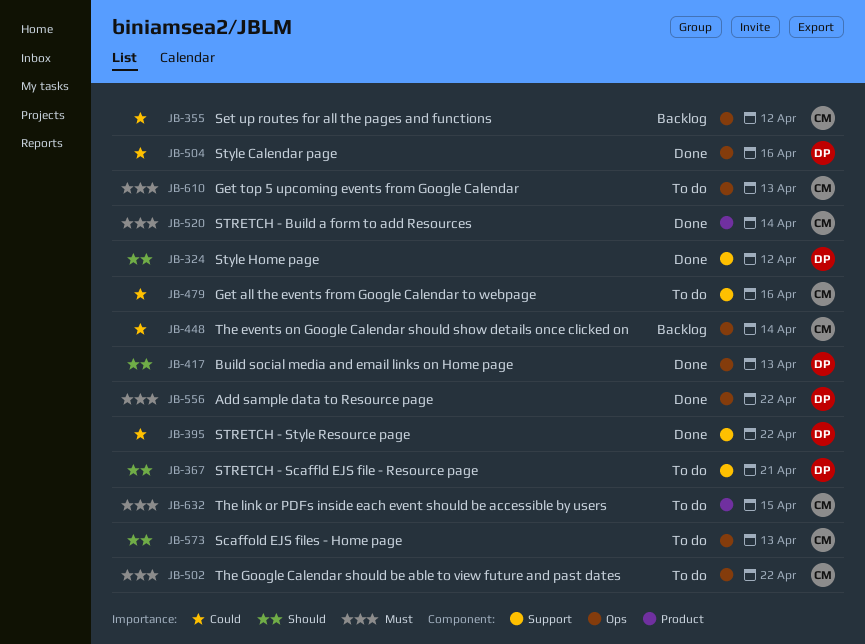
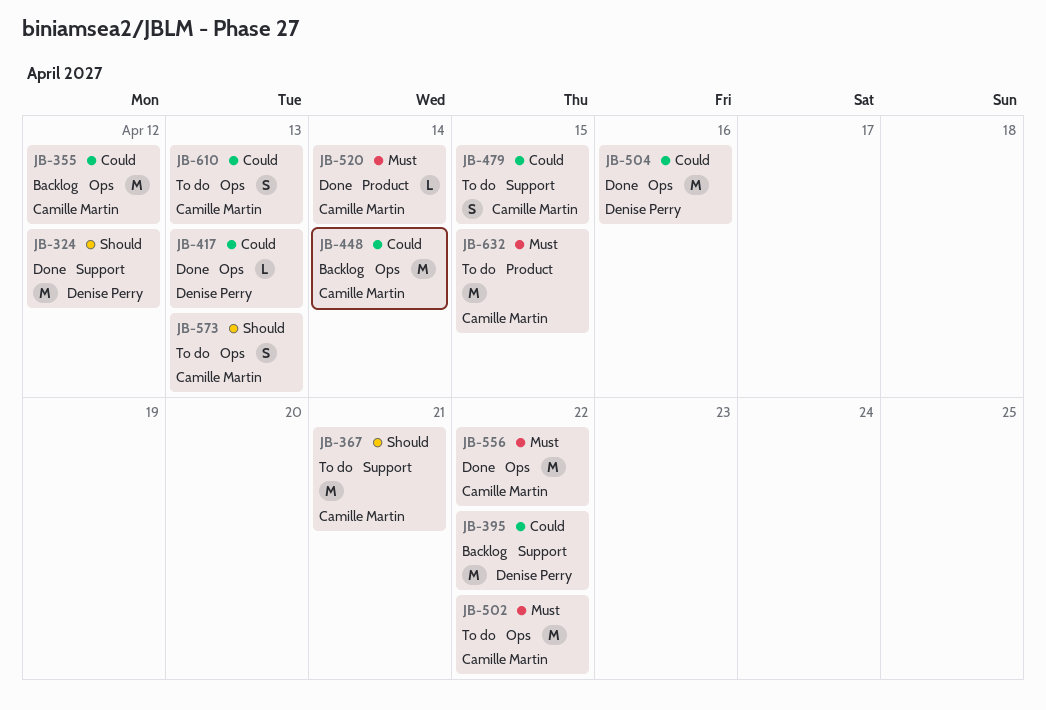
JB-367, owner: Denise Perry -> Camille Martin
JB-395, status: Done -> Backlog
JB-417, priority: Should -> Could
JB-479, due: Apr 16 -> Apr 15
JB-556, owner: Denise Perry -> Camille Martin
JB-610, priority: Must -> Could

